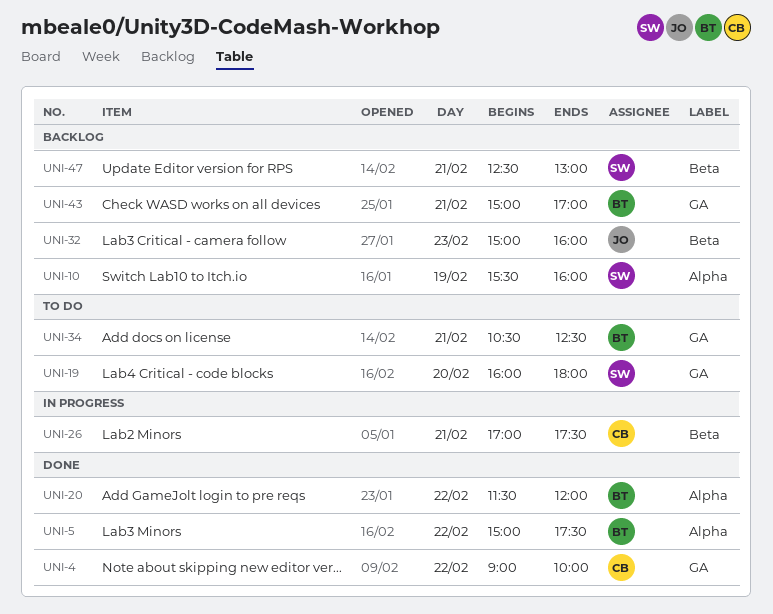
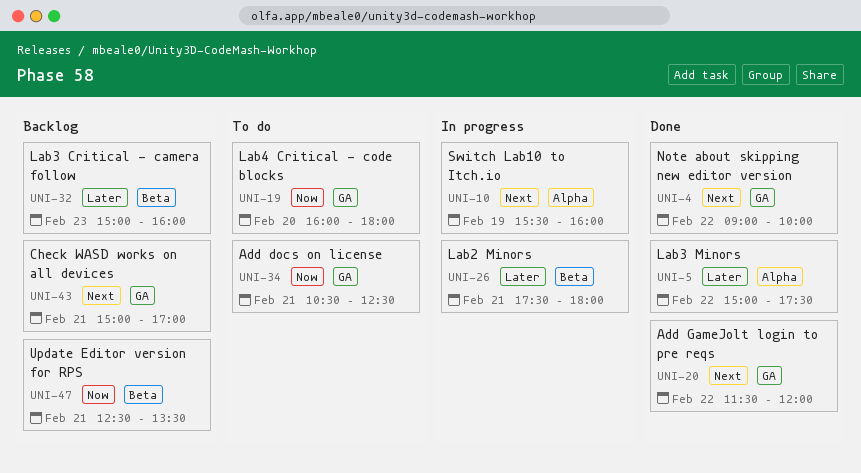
UNI-10, status: Backlog -> In progress
UNI-20, label: Alpha -> GA
UNI-26, begins: 17:00 -> 17:30
UNI-26, ends: 17:30 -> 18:00
UNI-47, ends: 13:00 -> 13:30

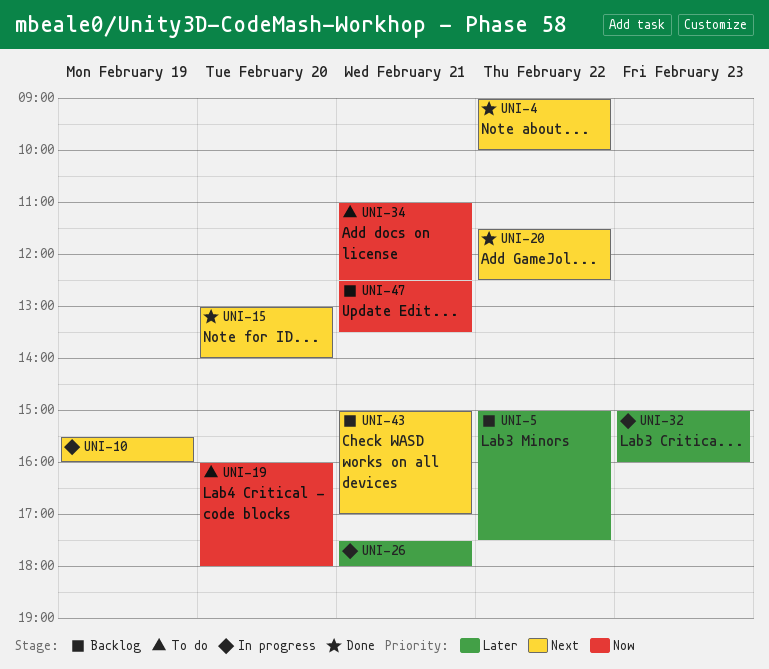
UNI-5, status: Done -> Backlog
UNI-15: none -> present
UNI-20, ends: 12:00 -> 12:30
UNI-32, status: Backlog -> In progress
UNI-34, begins: 10:30 -> 11:00

